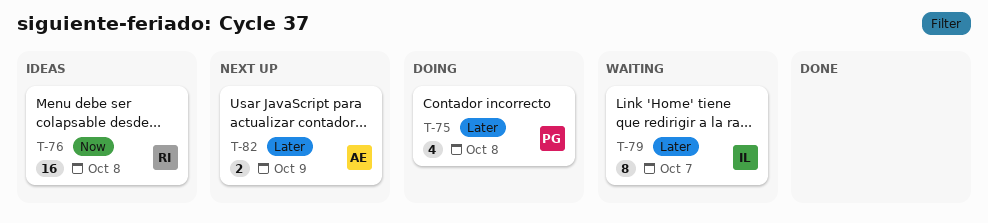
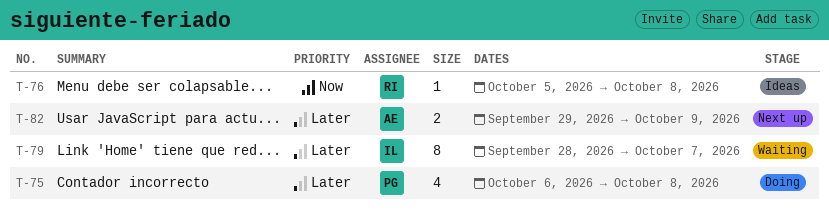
T-76, estimate: 16 -> 1

